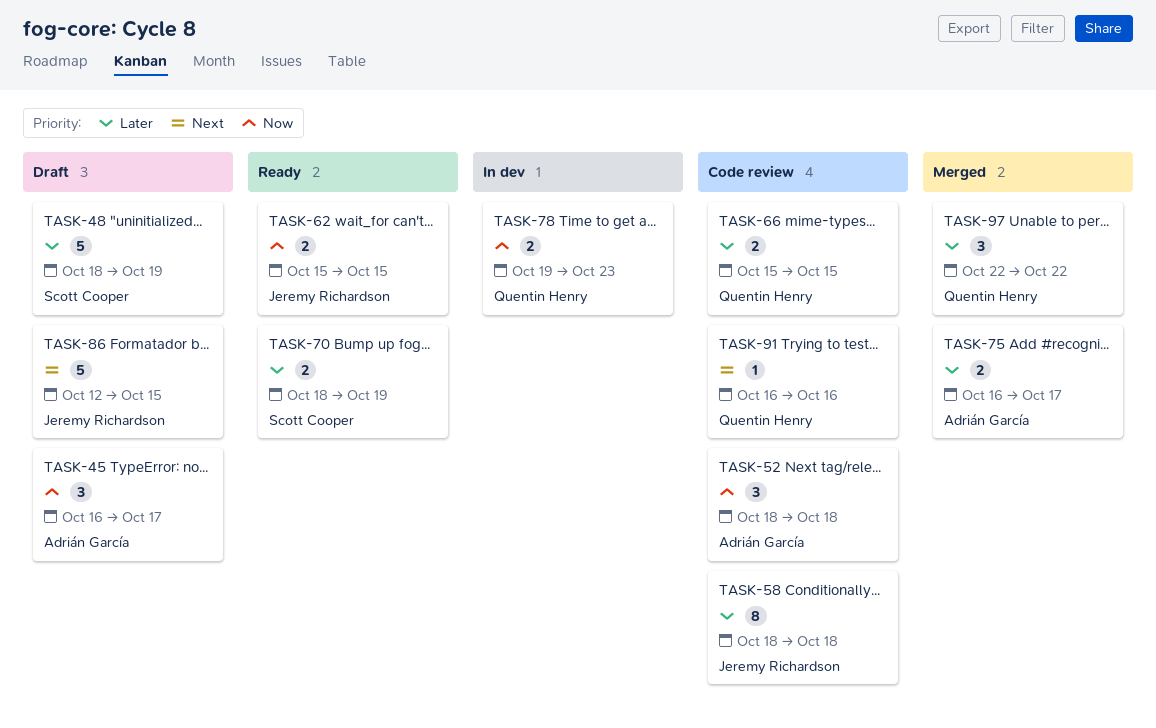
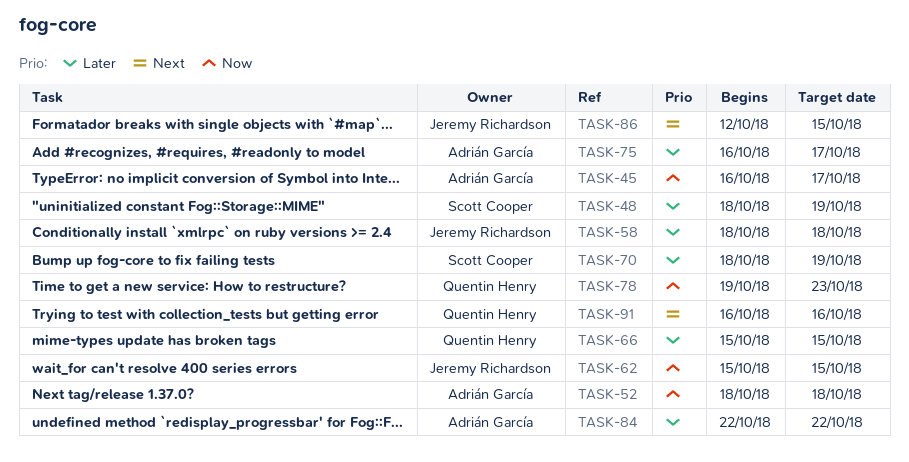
TASK-84: none -> present
TASK-97: present -> none

